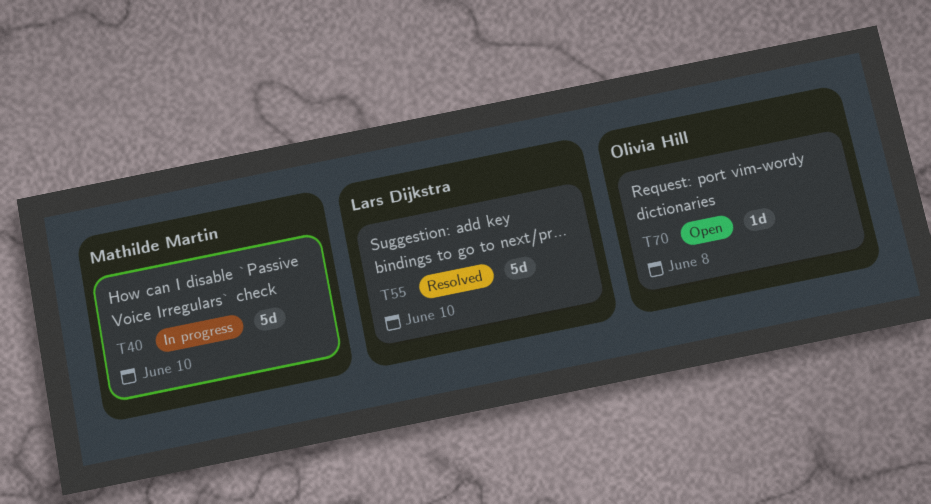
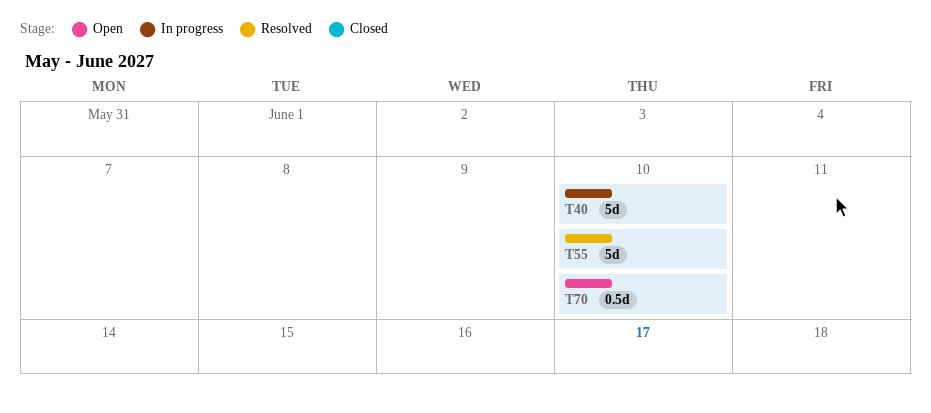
T70, estimate: 1d -> 0.5d
T70, due: Jun 8 -> Jun 10

